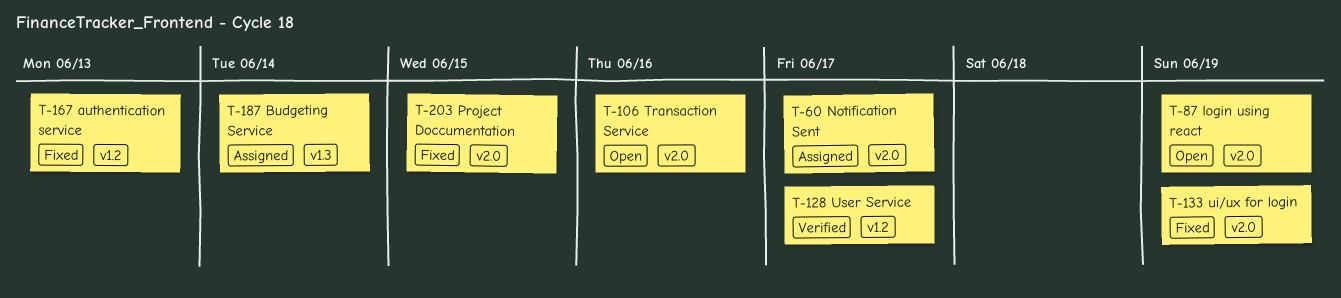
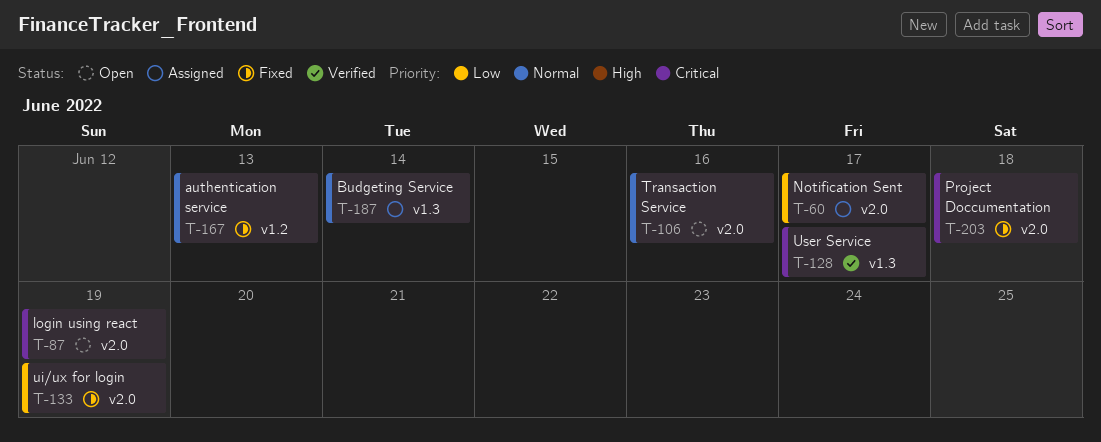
T-128, label: v1.2 -> v1.3
T-203, due: Jun 15 -> Jun 18

